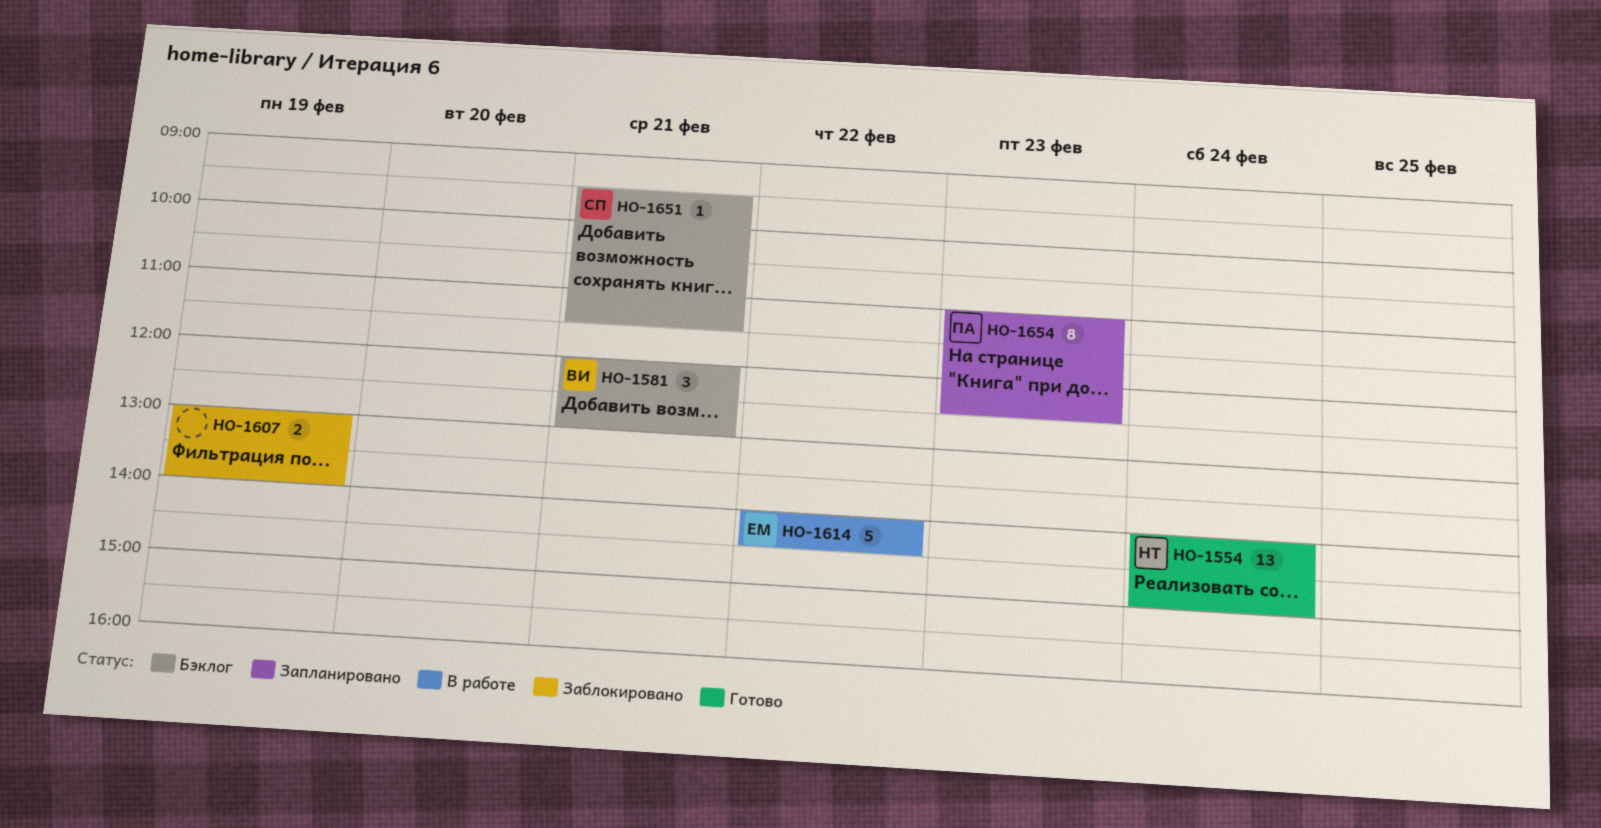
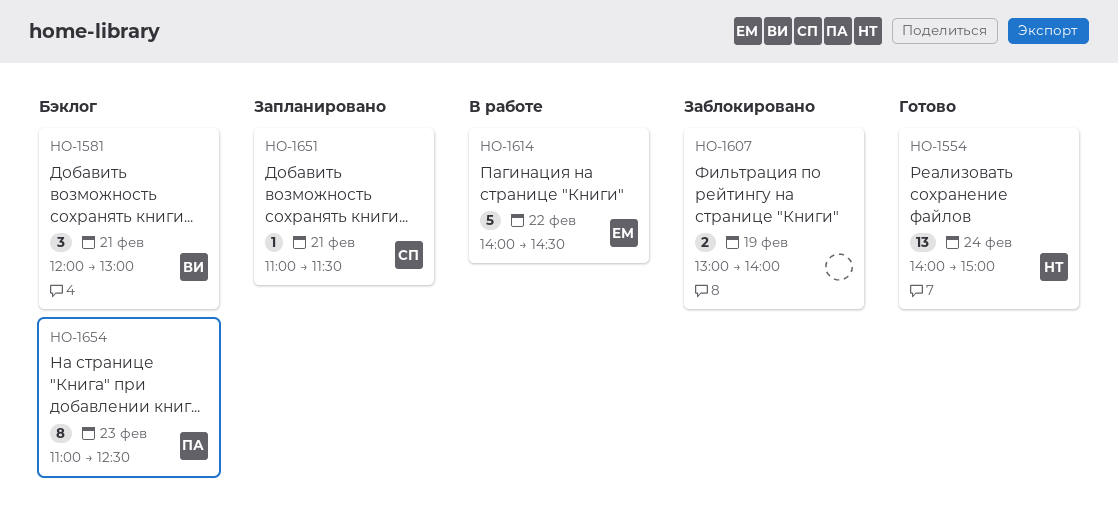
HO-1651, status: Бэклог -> Запланировано
HO-1651, begins: 09:30 -> 11:00
HO-1654, status: Запланировано -> Бэклог

